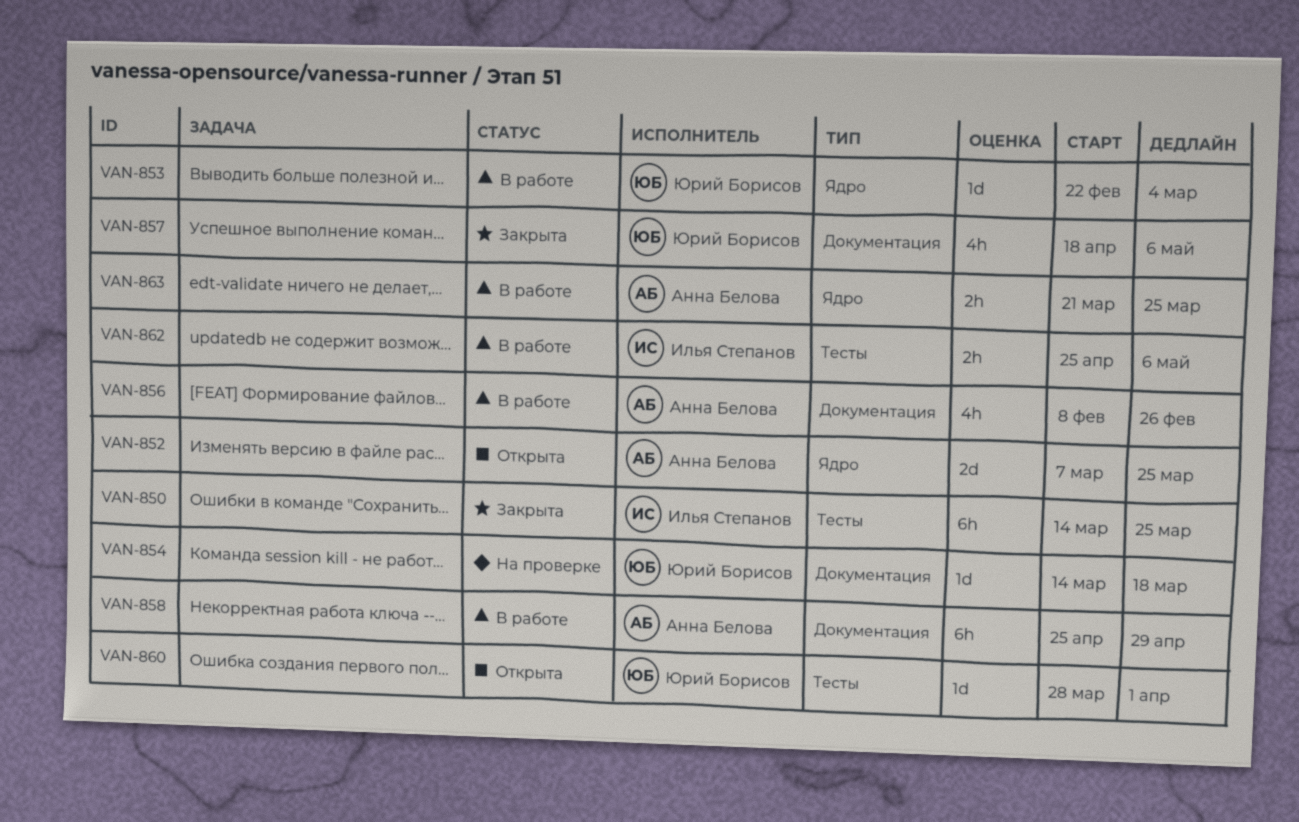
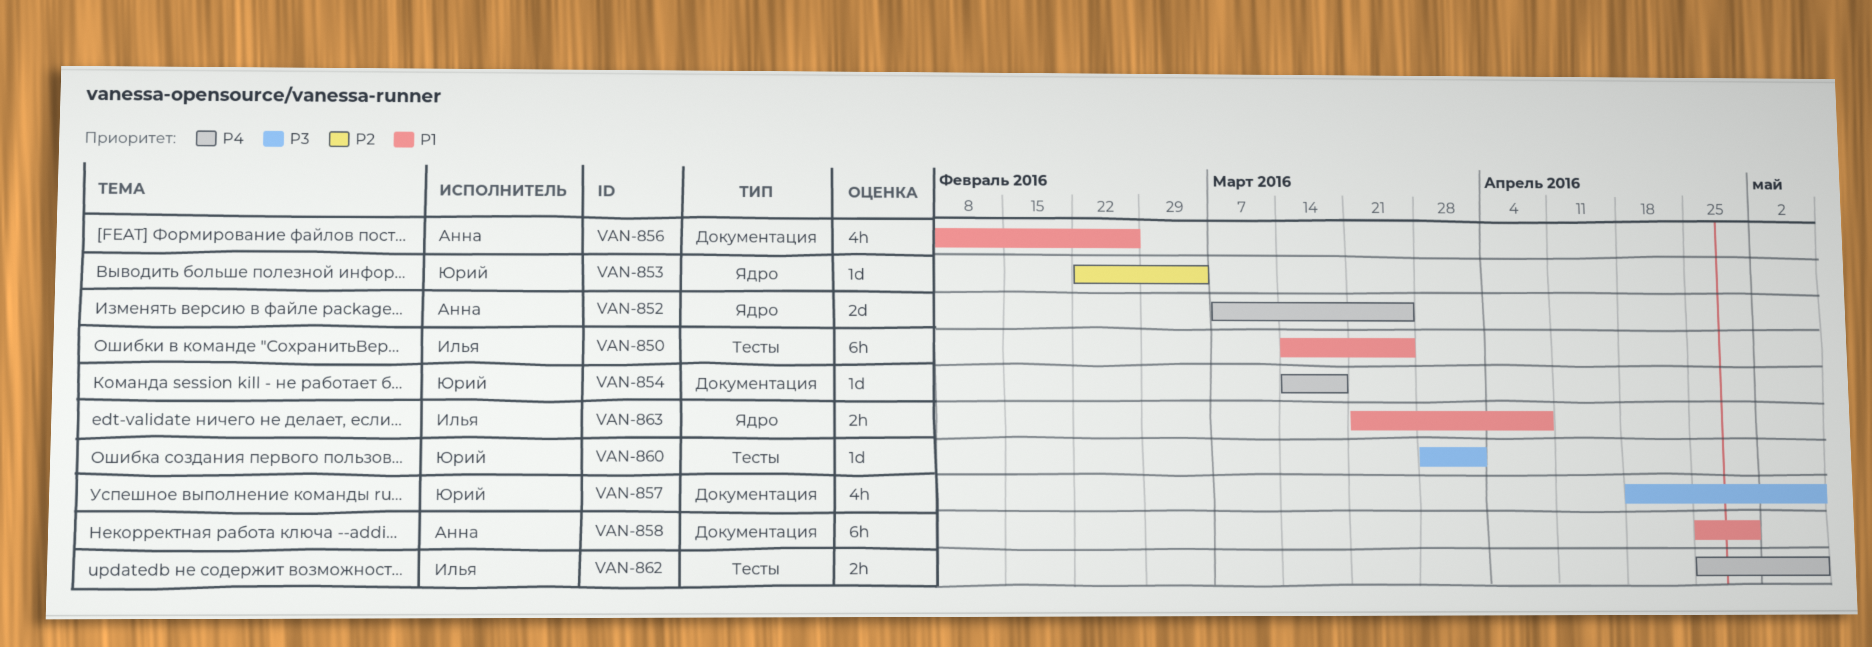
VAN-863, owner: Анна Белова -> Илья Степанов
VAN-863, due: Mar 25 -> Apr 8

